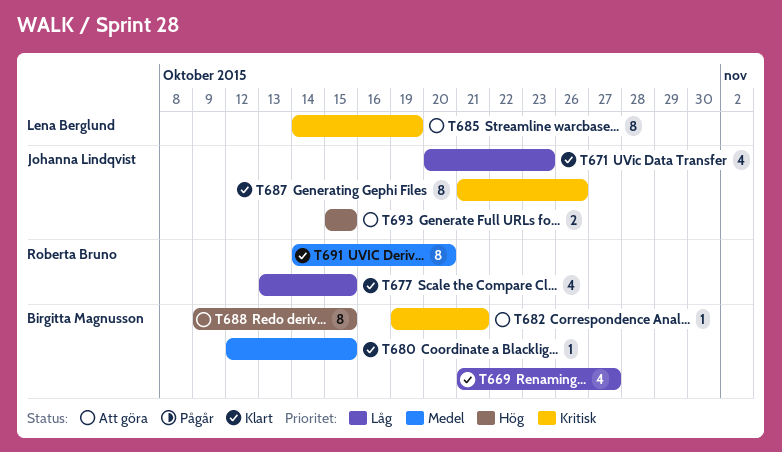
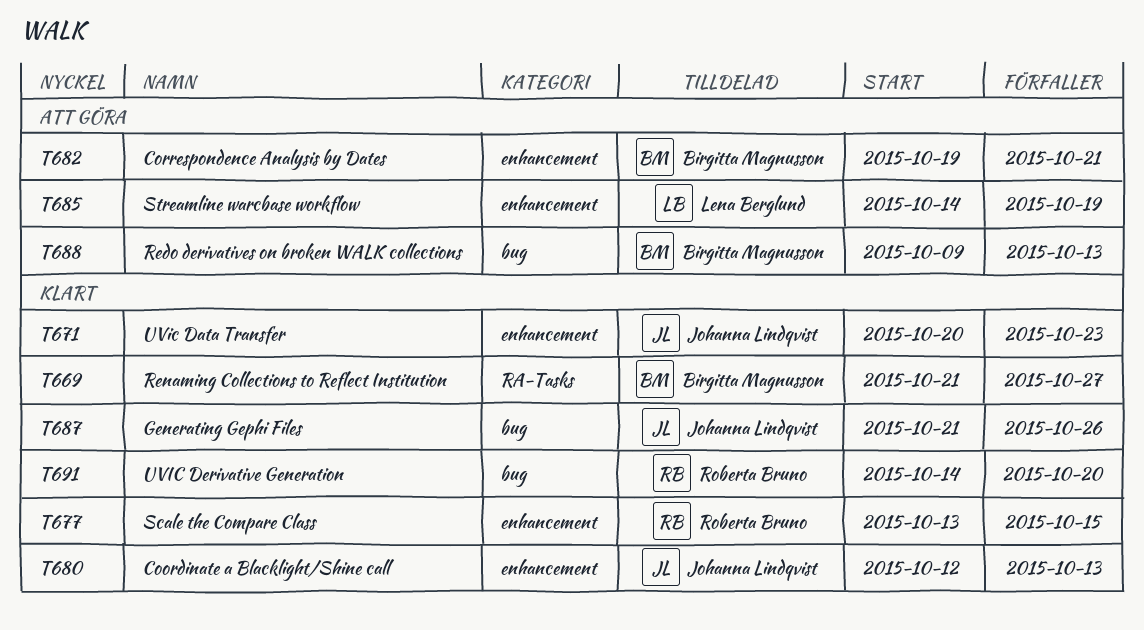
T680, owner: Birgitta Magnusson -> Johanna Lindqvist
T680, due: Oct 15 -> Oct 13
T688, due: Oct 15 -> Oct 13
T693: present -> none

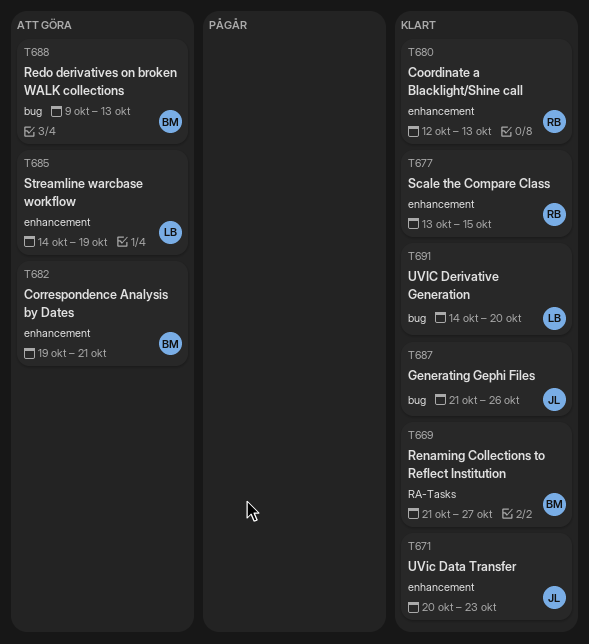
T680, owner: Johanna Lindqvist -> Roberta Bruno
T691, owner: Roberta Bruno -> Lena Berglund

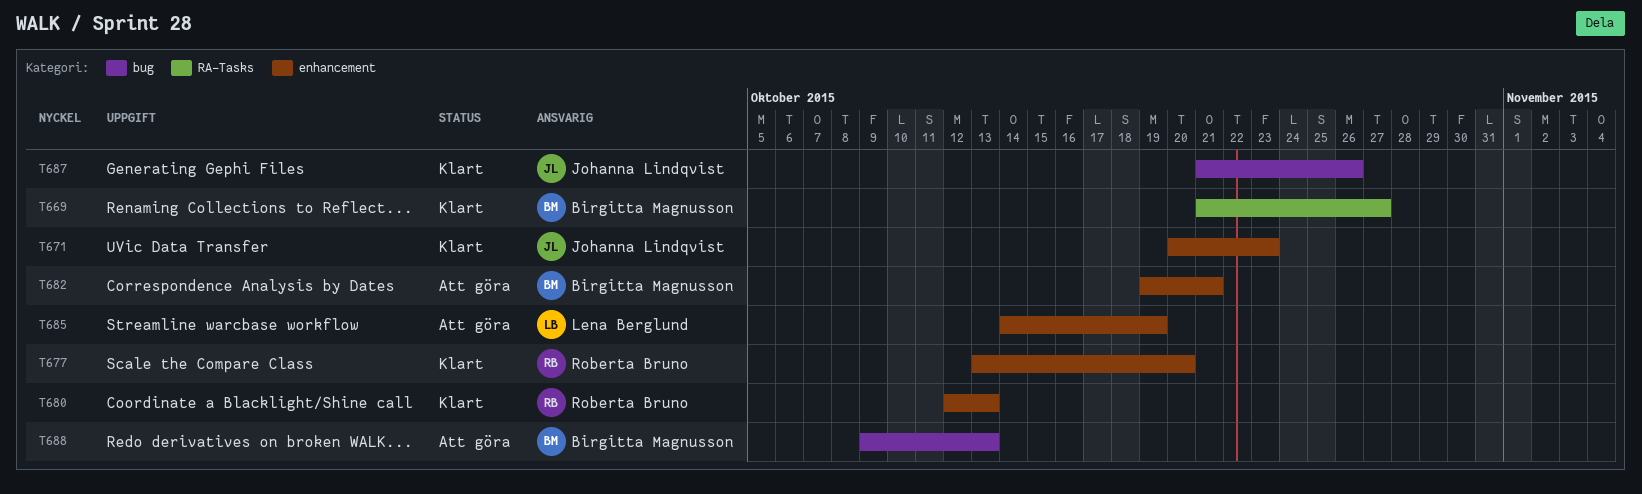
T677, due: Oct 15 -> Oct 20
T691: present -> none

